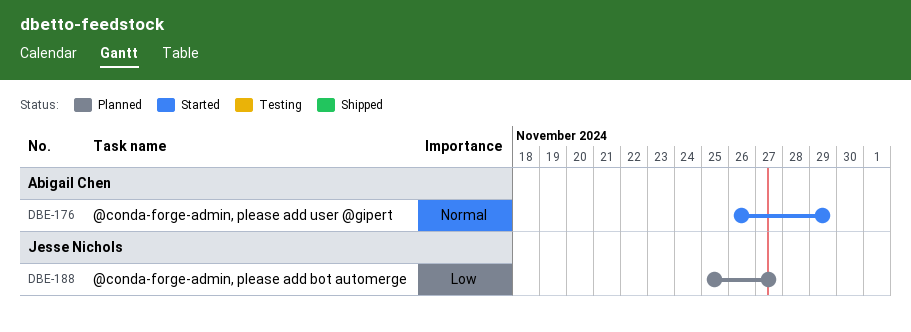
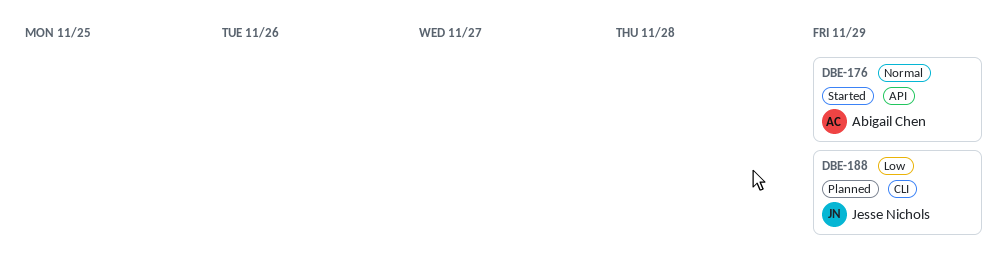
DBE-188, due: Nov 27 -> Nov 29

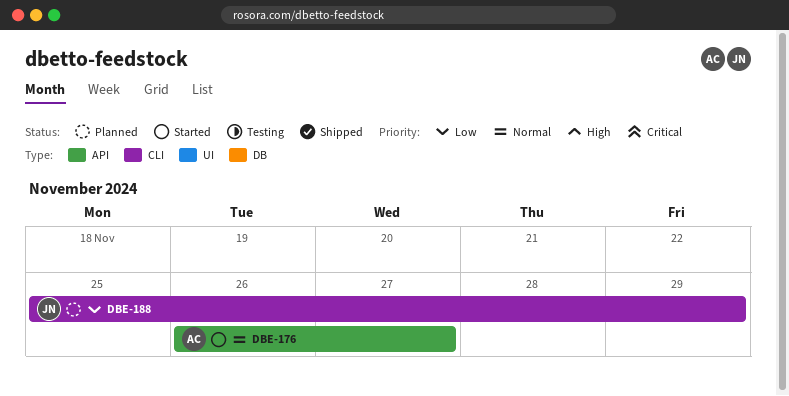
DBE-176, due: Nov 29 -> Nov 27

